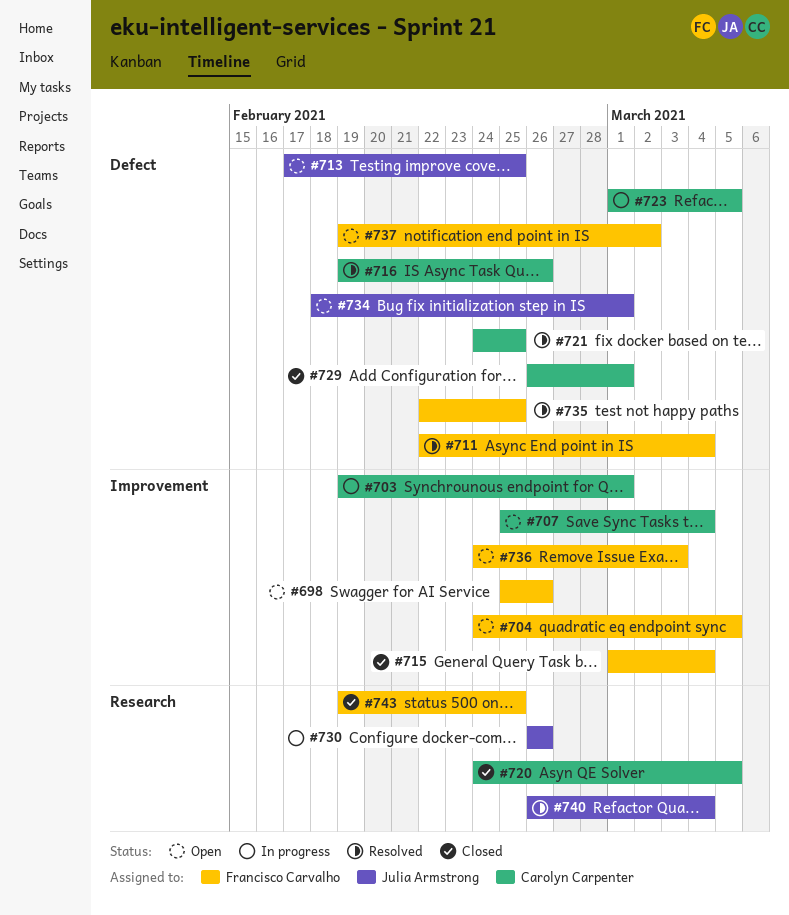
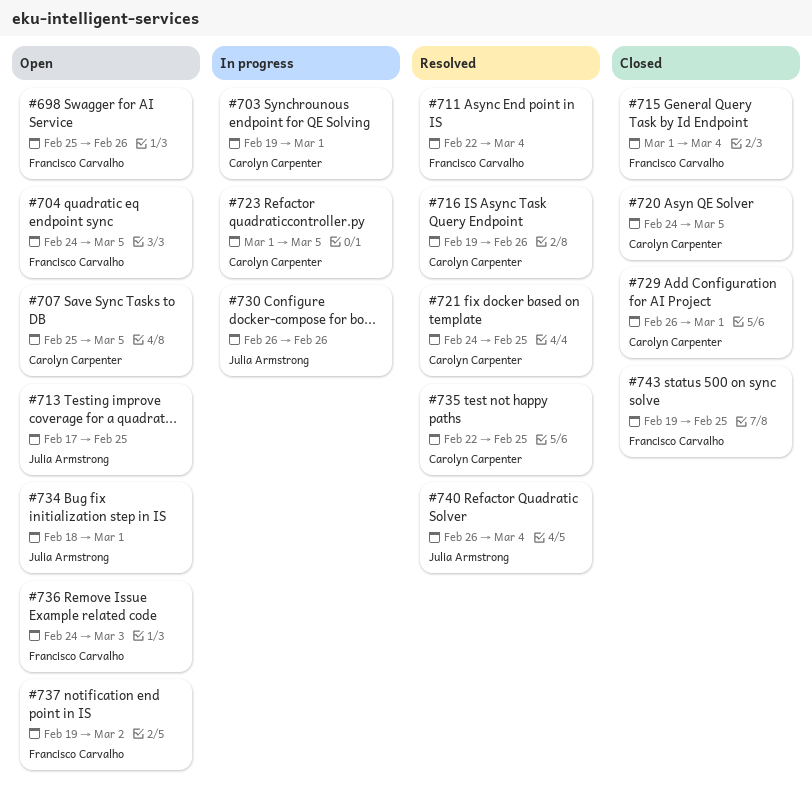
#707, due: Mar 4 -> Mar 5
#735, owner: Francisco Carvalho -> Carolyn Carpenter

